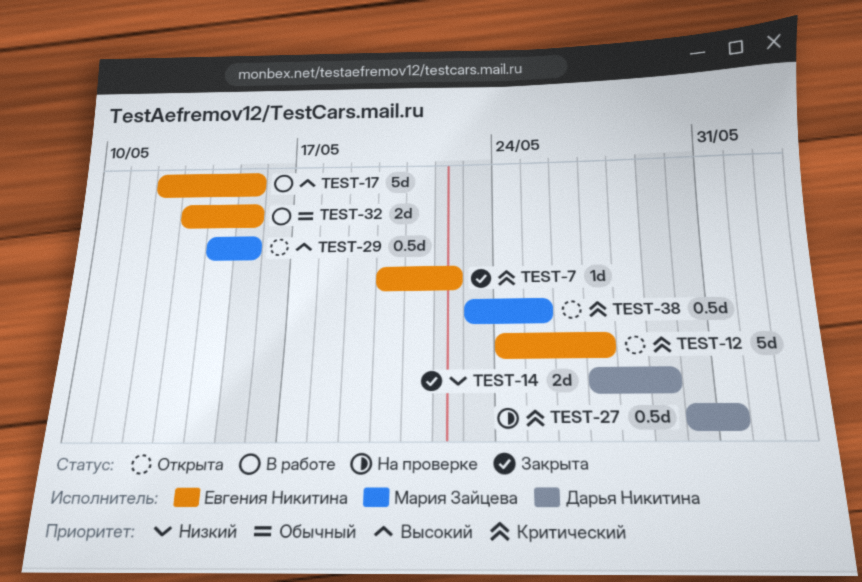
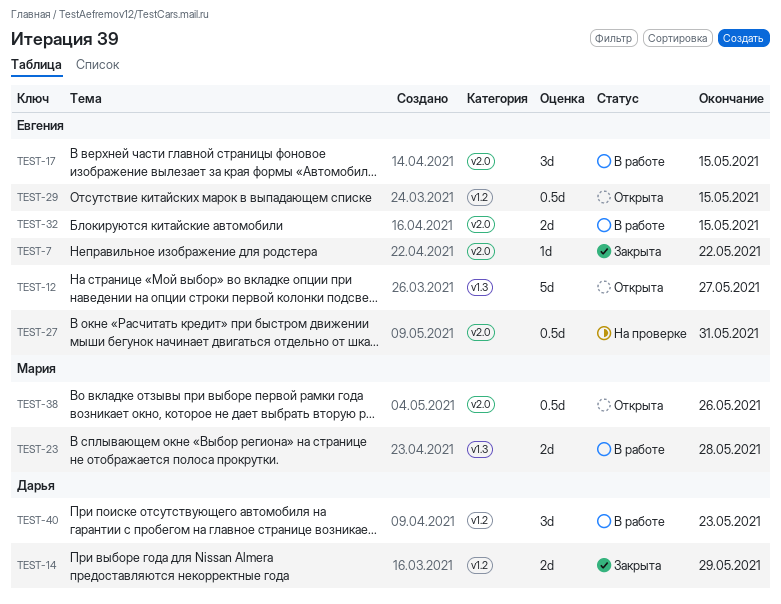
TEST-17, estimate: 5d -> 3d
TEST-23: none -> present
TEST-27, owner: Дарья Никитина -> Евгения Никитина
TEST-29, owner: Мария Зайцева -> Евгения Никитина
TEST-38, due: May 25 -> May 26
TEST-40: none -> present

